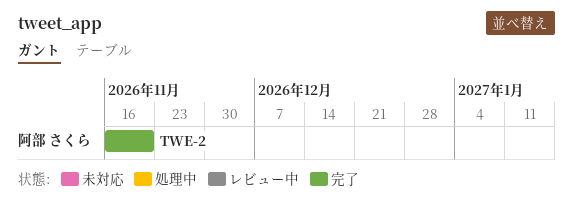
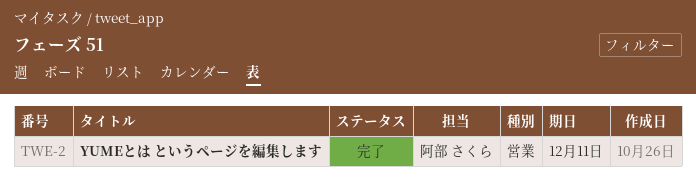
TWE-2, due: Nov 20 -> Dec 11

